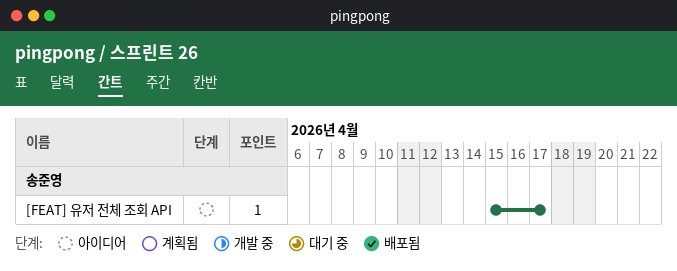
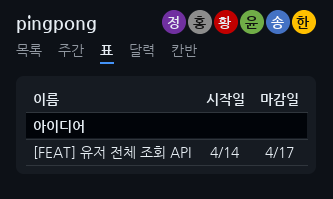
[FEAT] 유저 전체 조회 API, start: Apr 15 -> Apr 14

